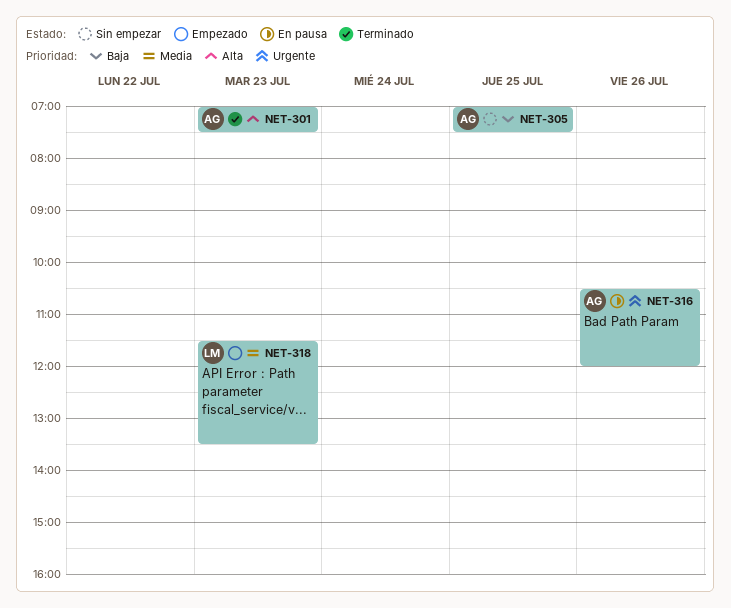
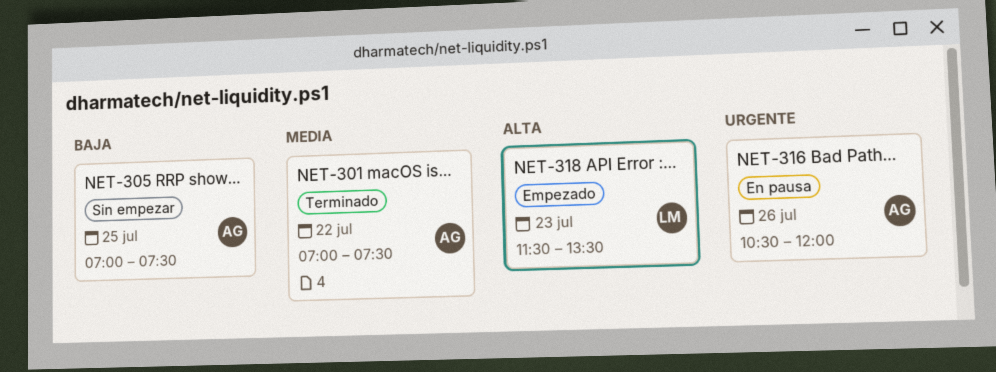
NET-301, priority: Alta -> Media
NET-301, day: Jul 23 -> Jul 22
NET-318, priority: Media -> Alta

